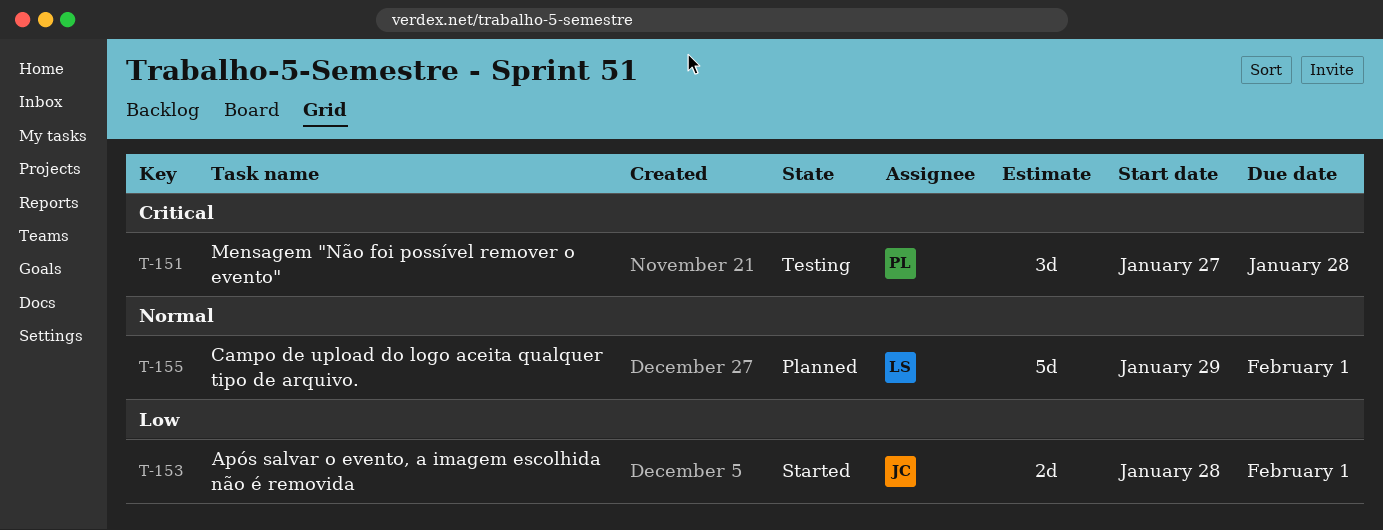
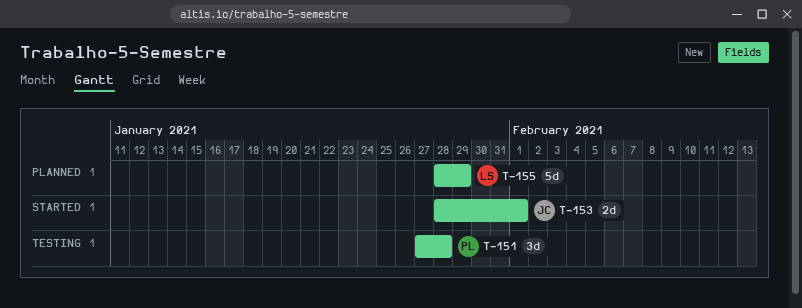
T-155, start: Jan 29 -> Jan 28
T-155, due: Feb 1 -> Jan 29

